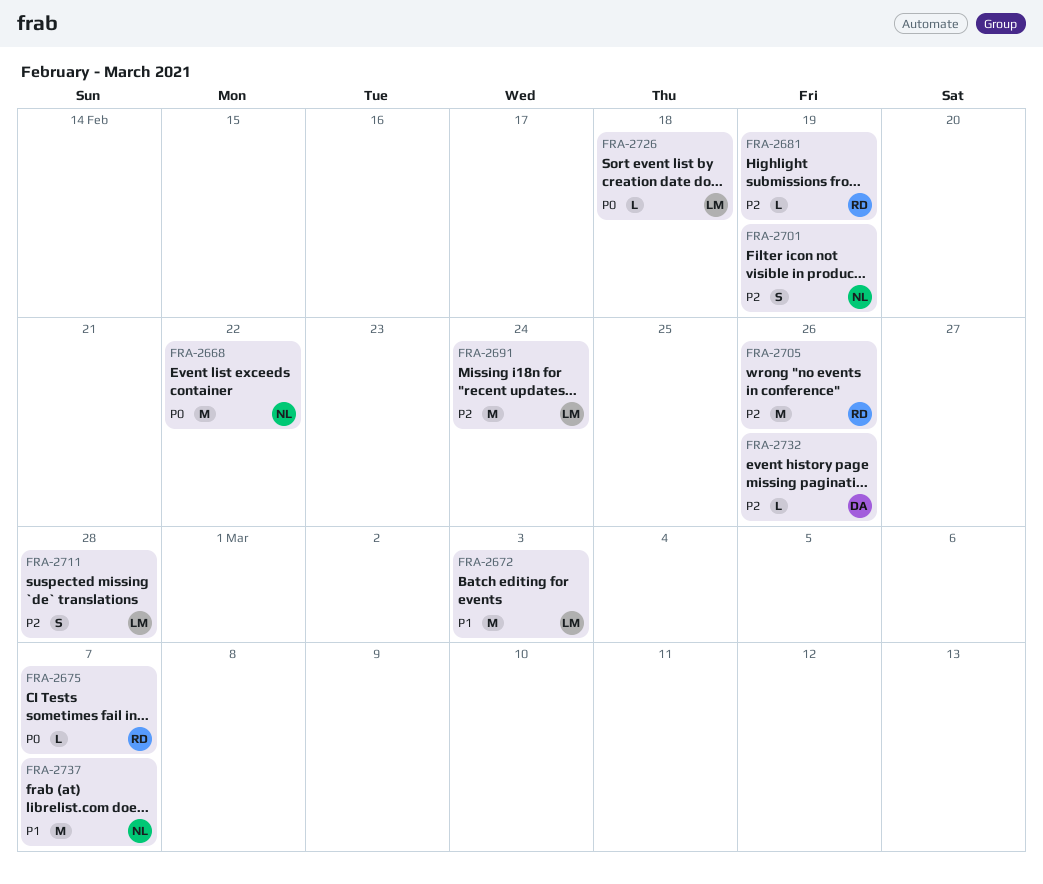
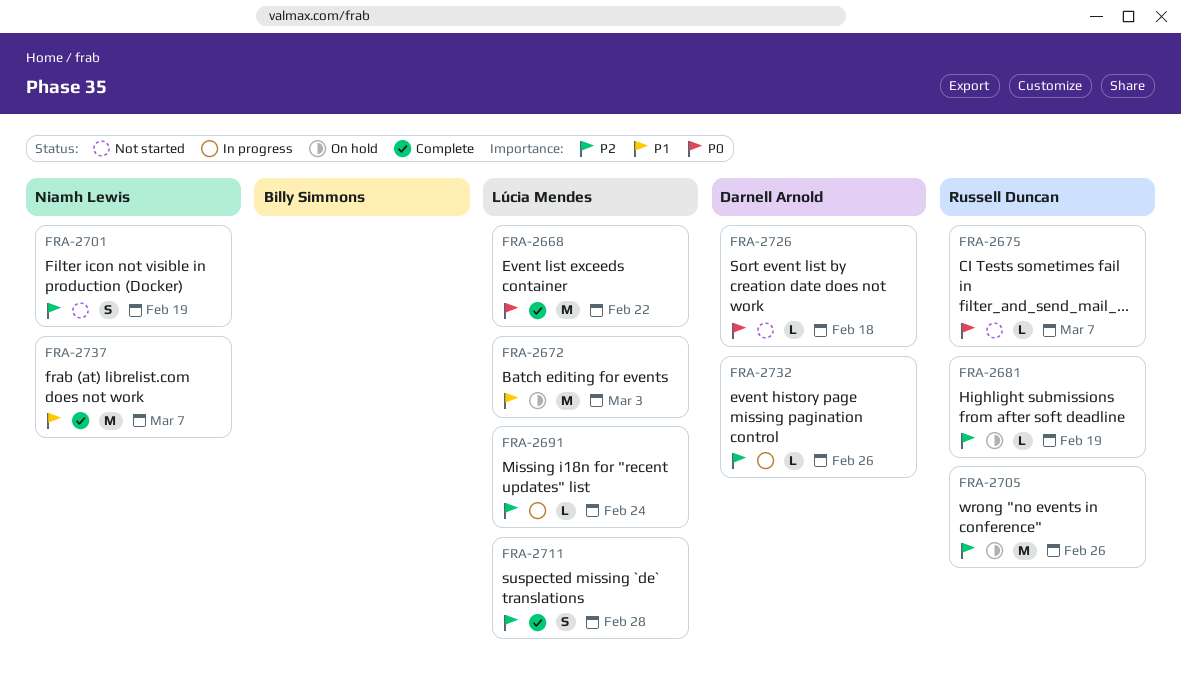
FRA-2668, owner: Niamh Lewis -> Lúcia Mendes
FRA-2691, estimate: M -> L
FRA-2726, owner: Lúcia Mendes -> Darnell Arnold

